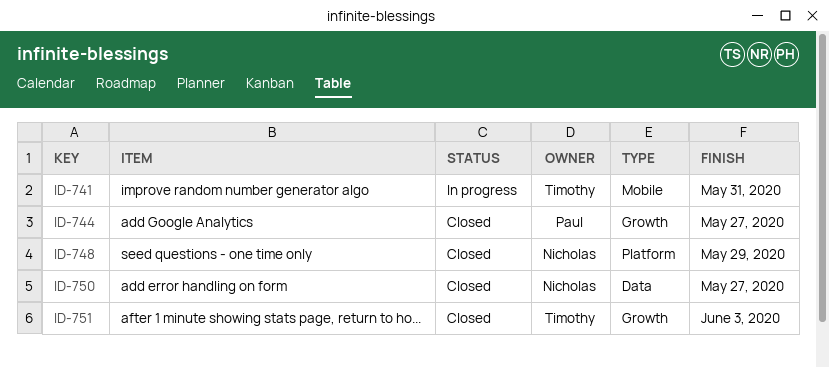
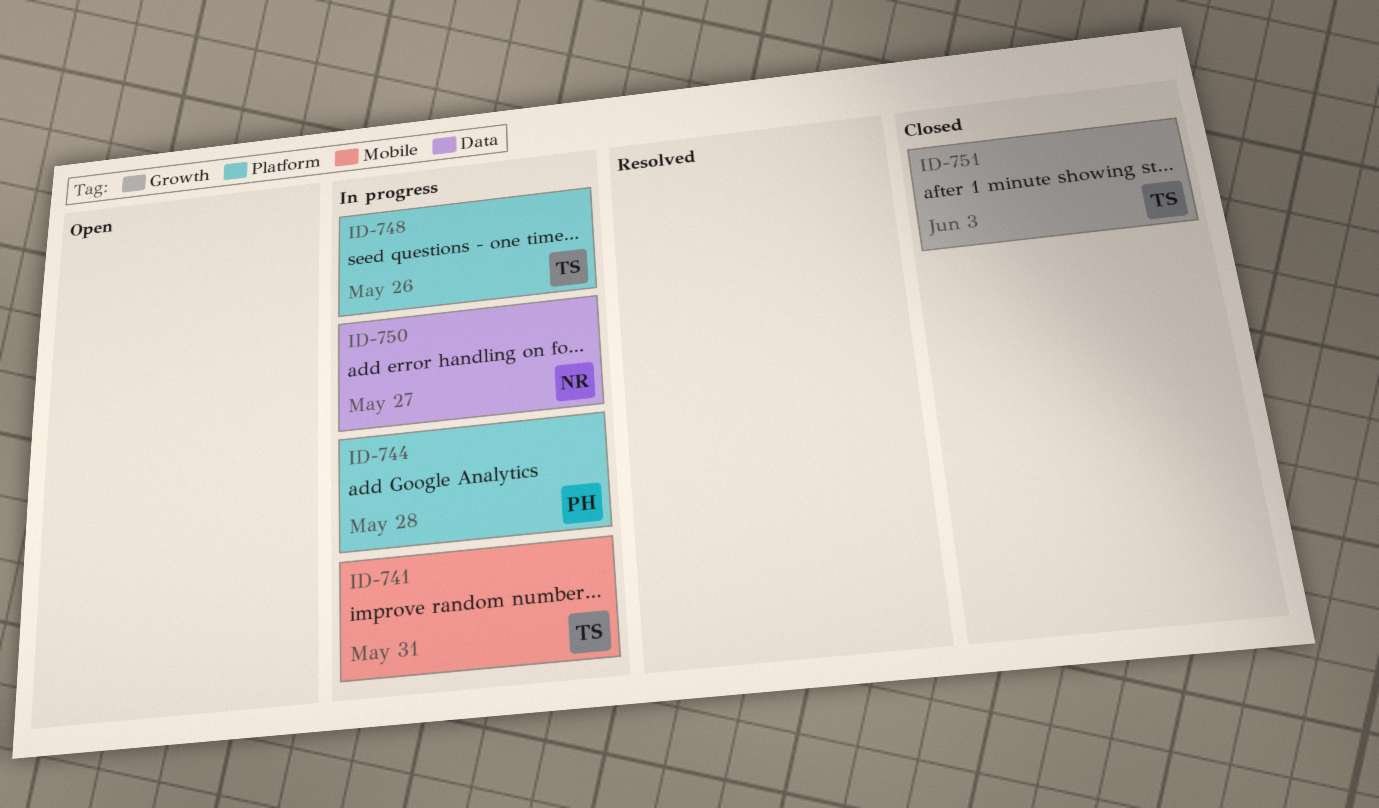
ID-744, status: Closed -> In progress
ID-744, label: Growth -> Platform
ID-744, due: May 27 -> May 28
ID-748, status: Closed -> In progress
ID-748, owner: Nicholas -> Timothy
ID-748, due: May 29 -> May 26
ID-750, status: Closed -> In progress

